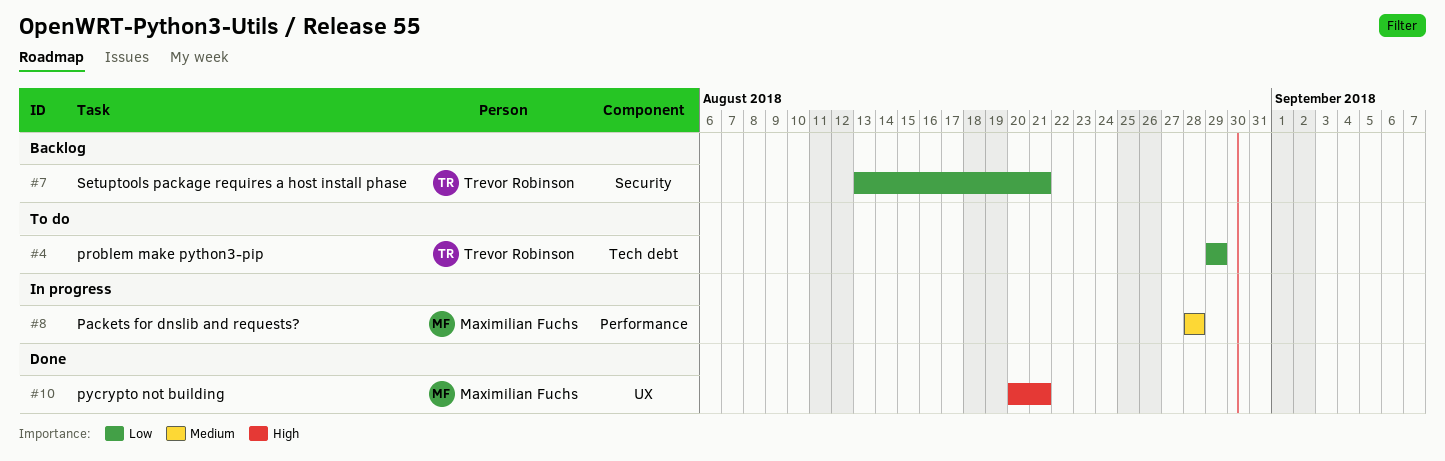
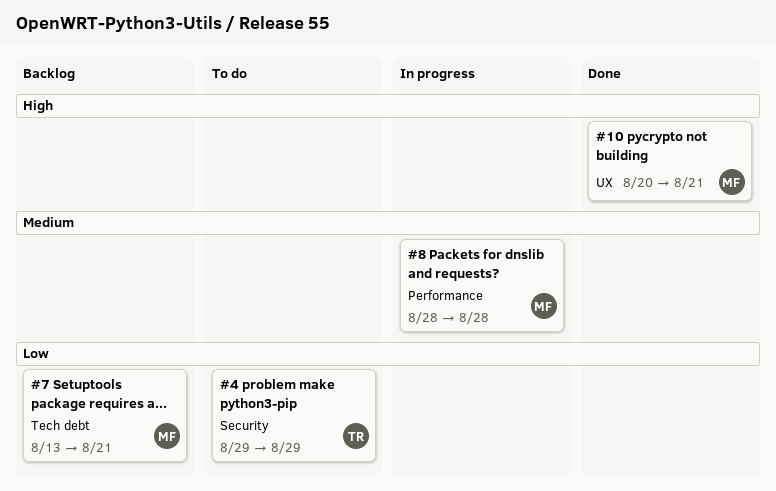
#4, label: Tech debt -> Security
#7, owner: Trevor Robinson -> Maximilian Fuchs
#7, label: Security -> Tech debt

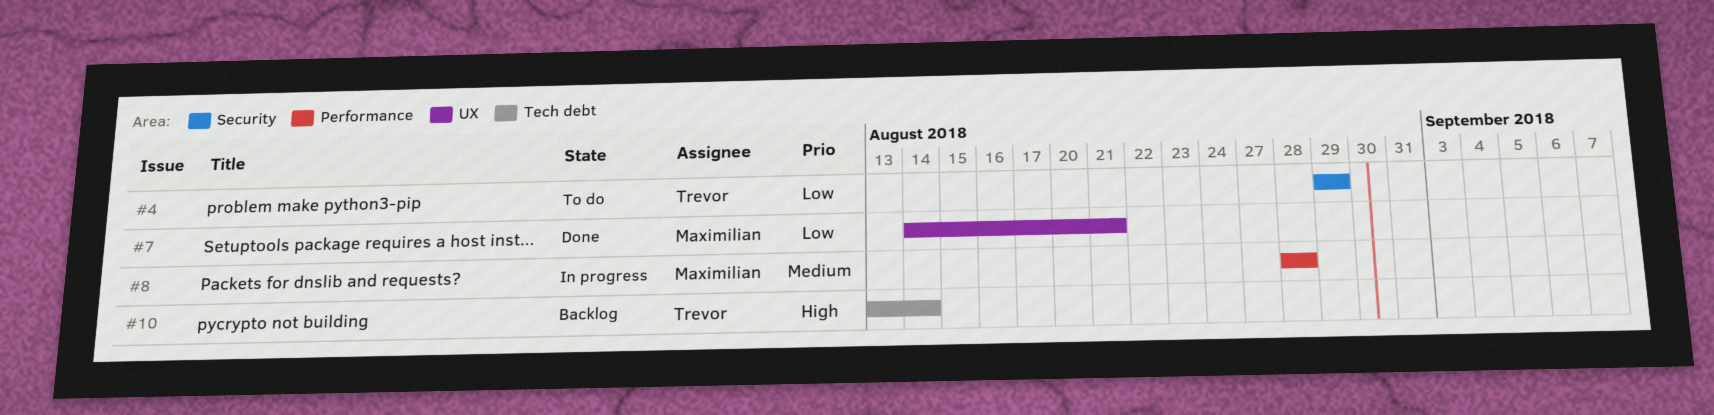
#7, status: Backlog -> Done
#7, label: Tech debt -> UX
#7, start: Aug 13 -> Aug 14
#10, status: Done -> Backlog
#10, owner: Maximilian -> Trevor
#10, label: UX -> Tech debt
#10, start: Aug 20 -> Aug 13
#10, due: Aug 21 -> Aug 14

